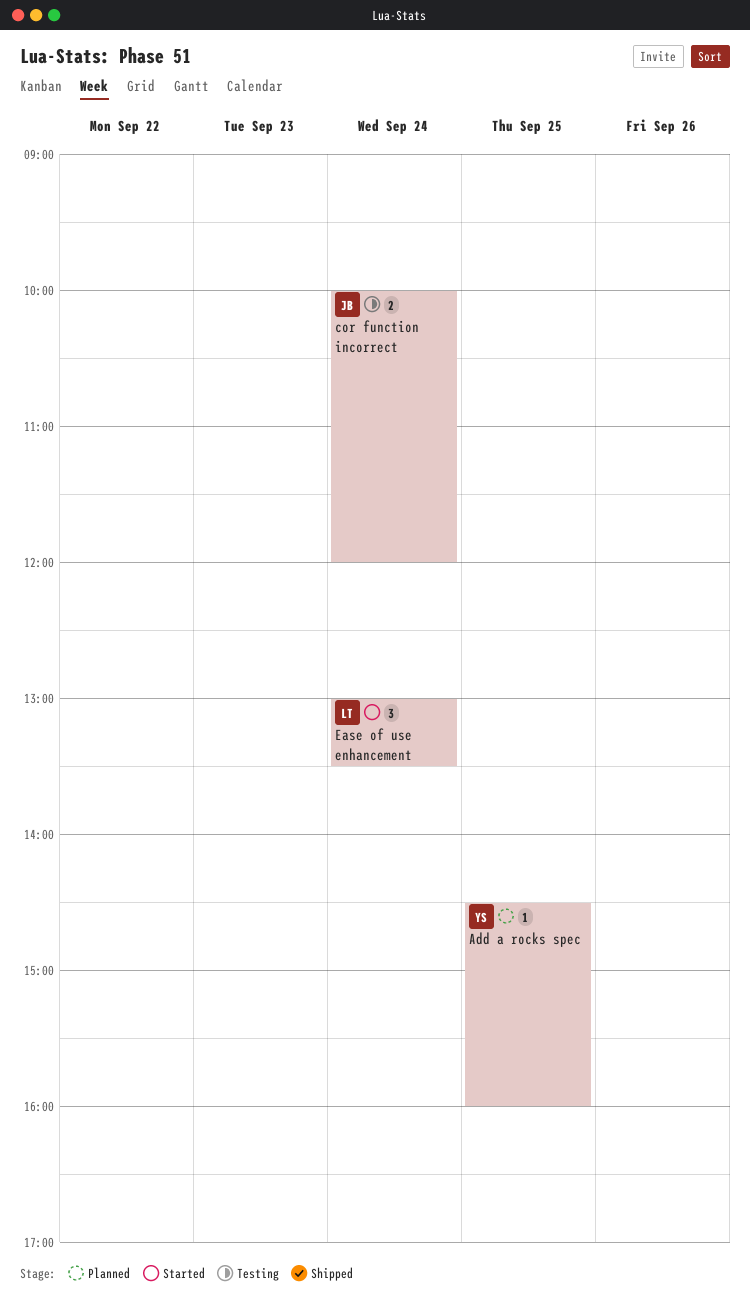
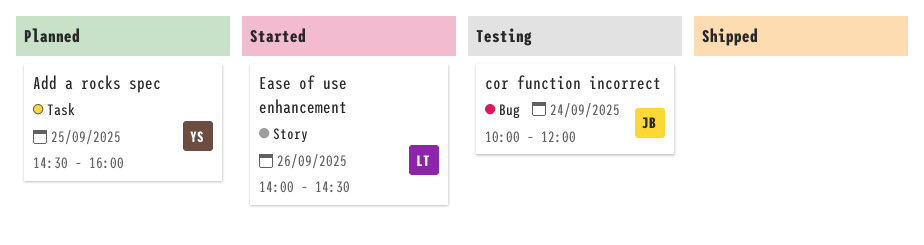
Ease of use enhancement, day: Sep 24 -> Sep 26
Ease of use enhancement, begins: 13:00 -> 14:00
Ease of use enhancement, ends: 13:30 -> 14:30

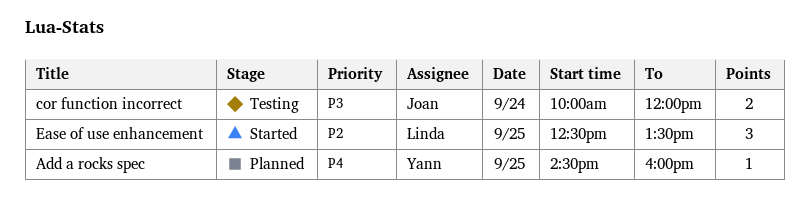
Ease of use enhancement, day: Sep 26 -> Sep 25
Ease of use enhancement, begins: 14:00 -> 12:30
Ease of use enhancement, ends: 14:30 -> 13:30

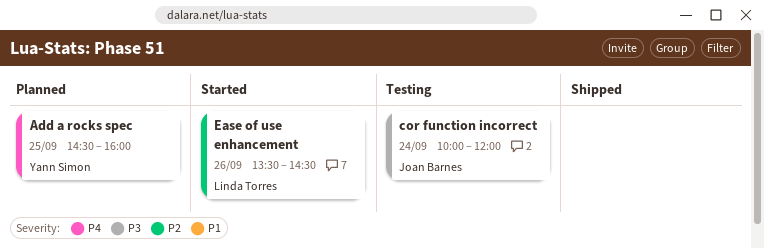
Ease of use enhancement, day: Sep 25 -> Sep 26
Ease of use enhancement, begins: 12:30 -> 13:30
Ease of use enhancement, ends: 13:30 -> 14:30

